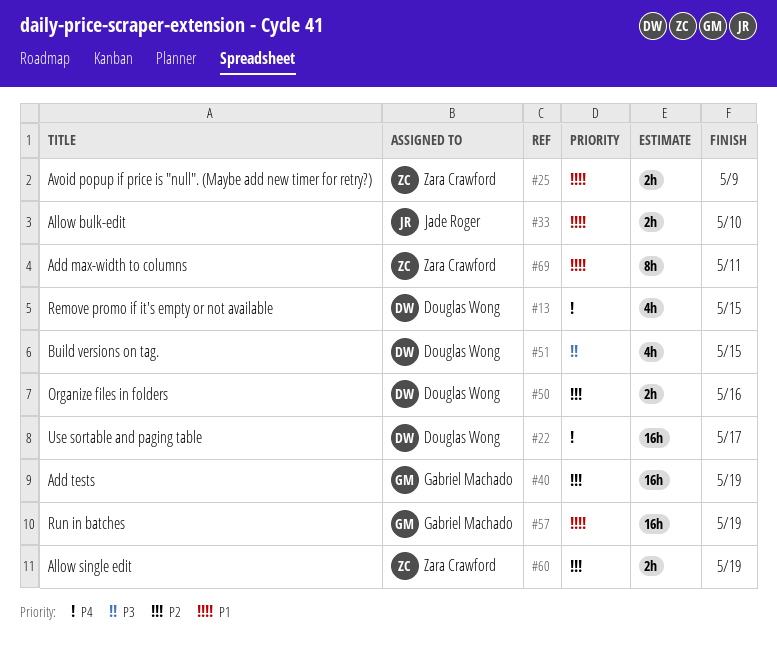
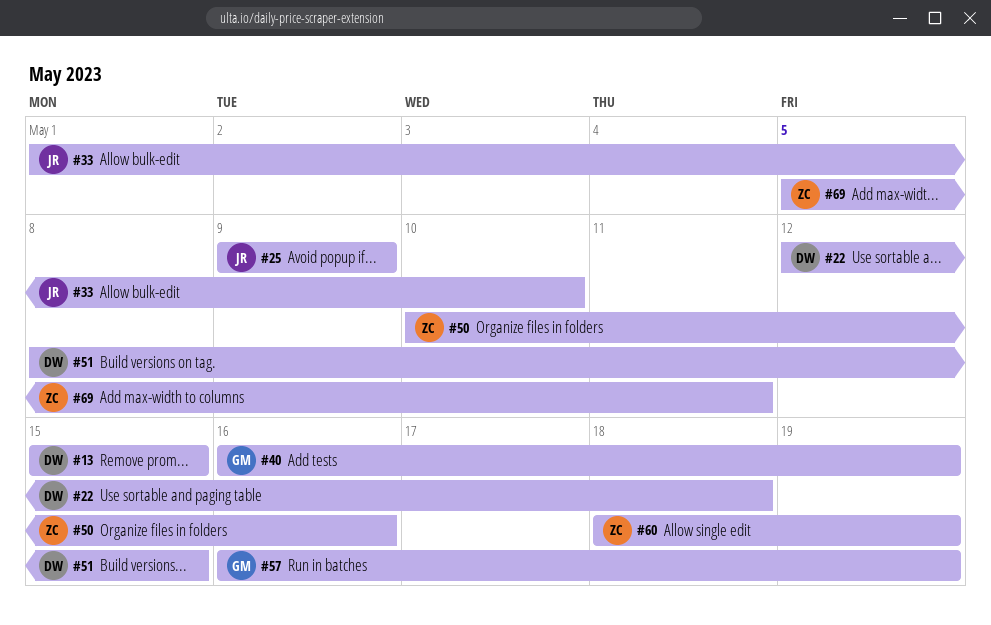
#22, due: May 17 -> May 18
#25, owner: Zara Crawford -> Jade Roger
#50, owner: Douglas Wong -> Zara Crawford

